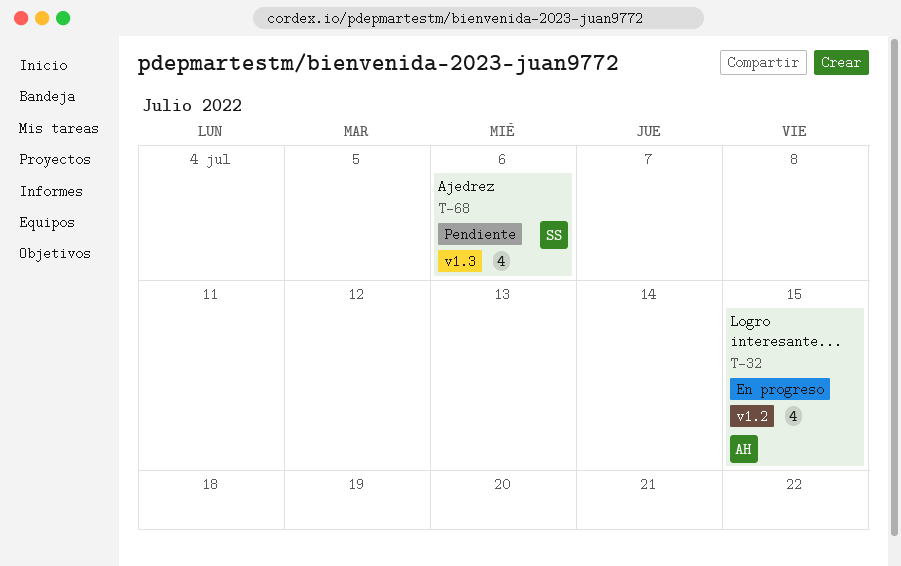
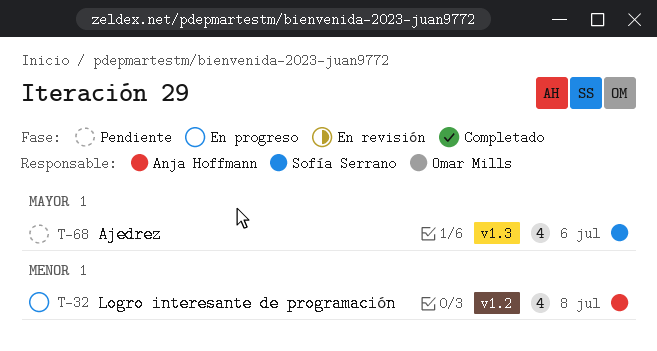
T-32, due: Jul 15 -> Jul 8

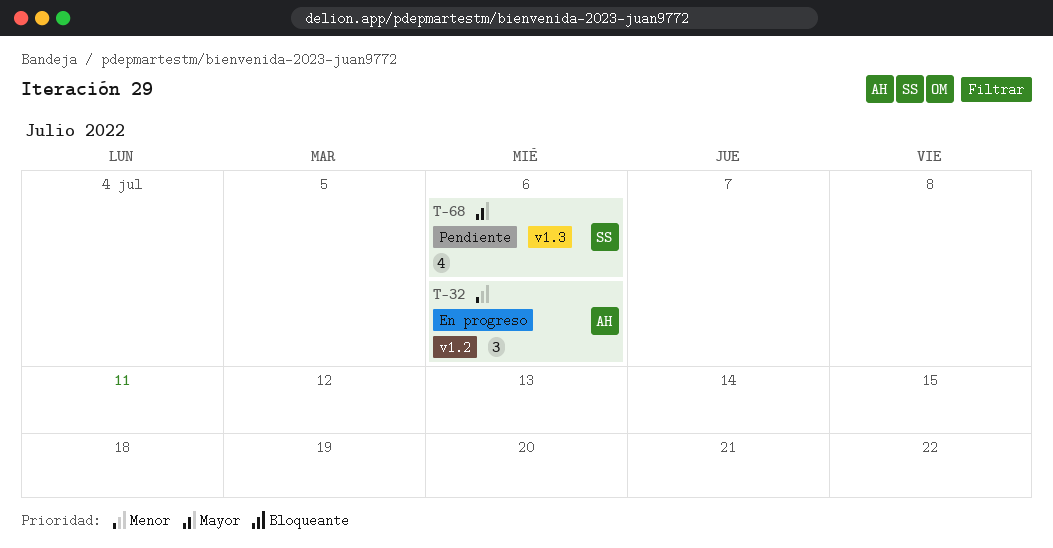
T-32, estimate: 4 -> 3
T-32, due: Jul 8 -> Jul 6

